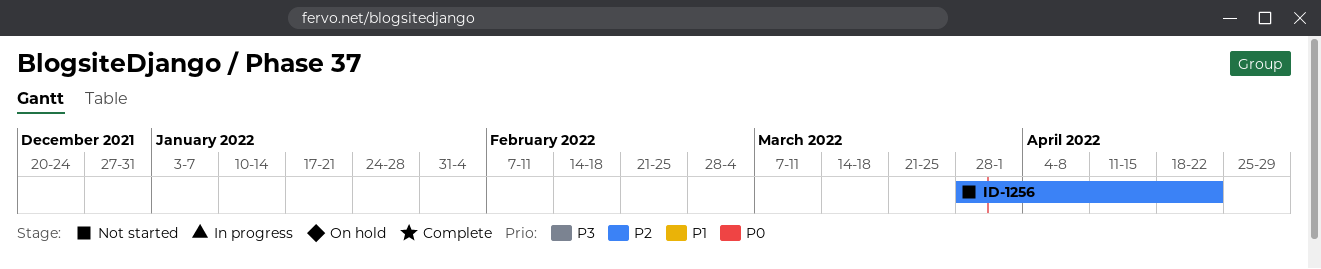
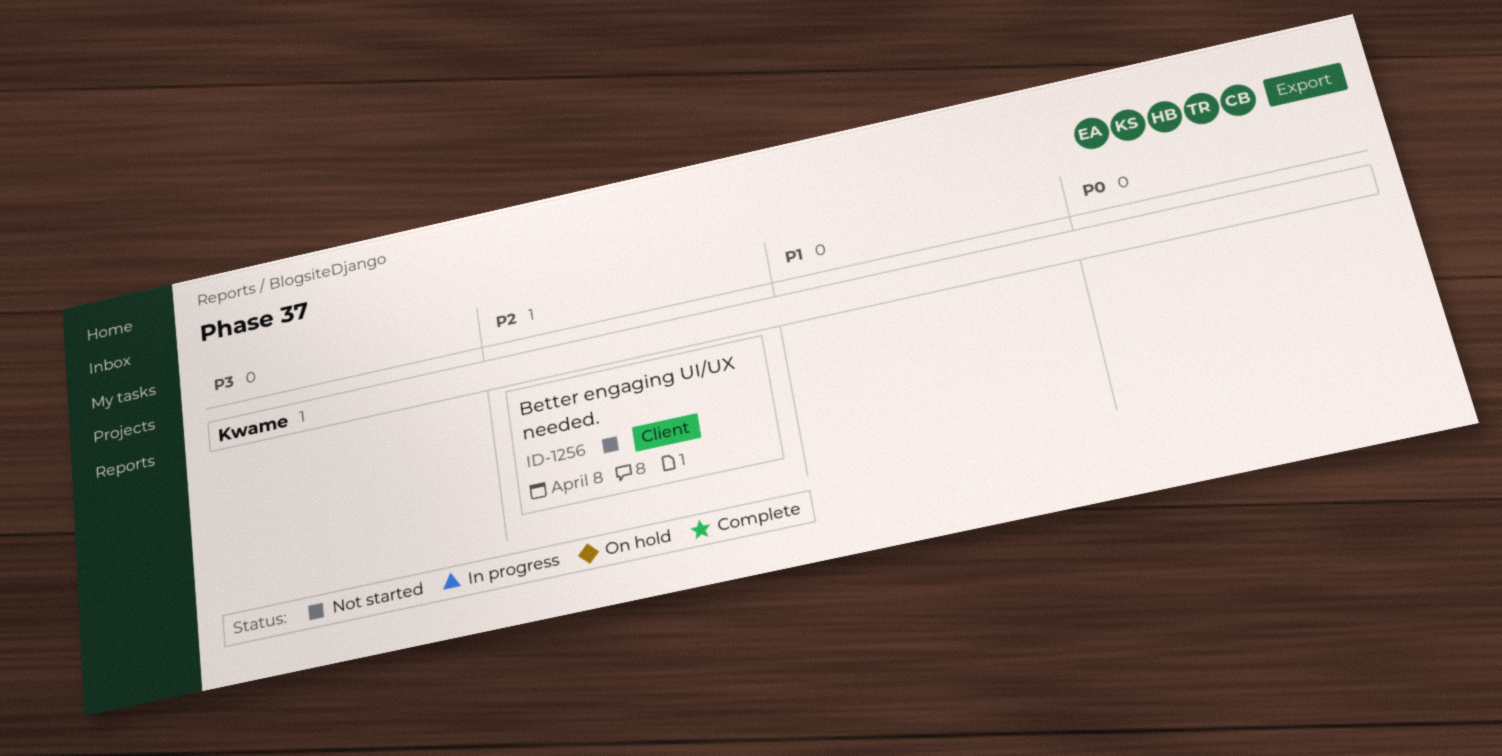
ID-1256, due: Apr 22 -> Apr 8

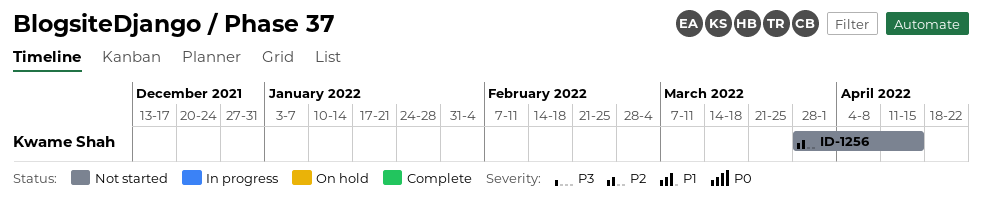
ID-1256, due: Apr 8 -> Apr 15

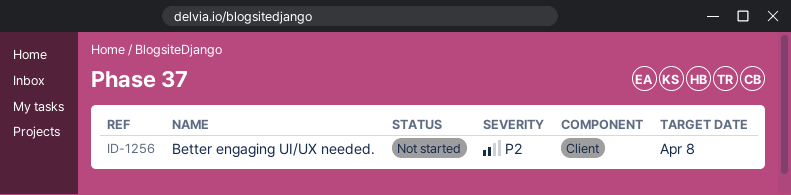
ID-1256, due: Apr 15 -> Apr 8

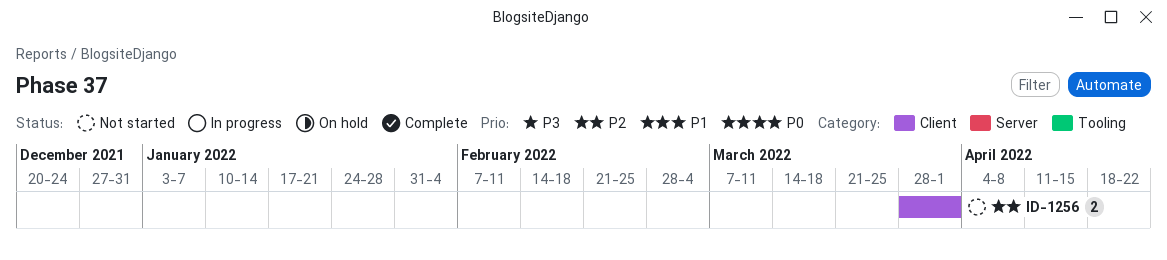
ID-1256, due: Apr 8 -> Apr 1

